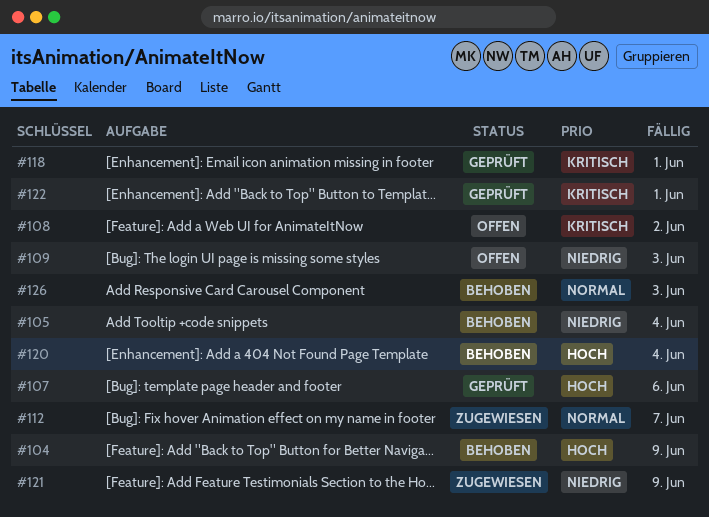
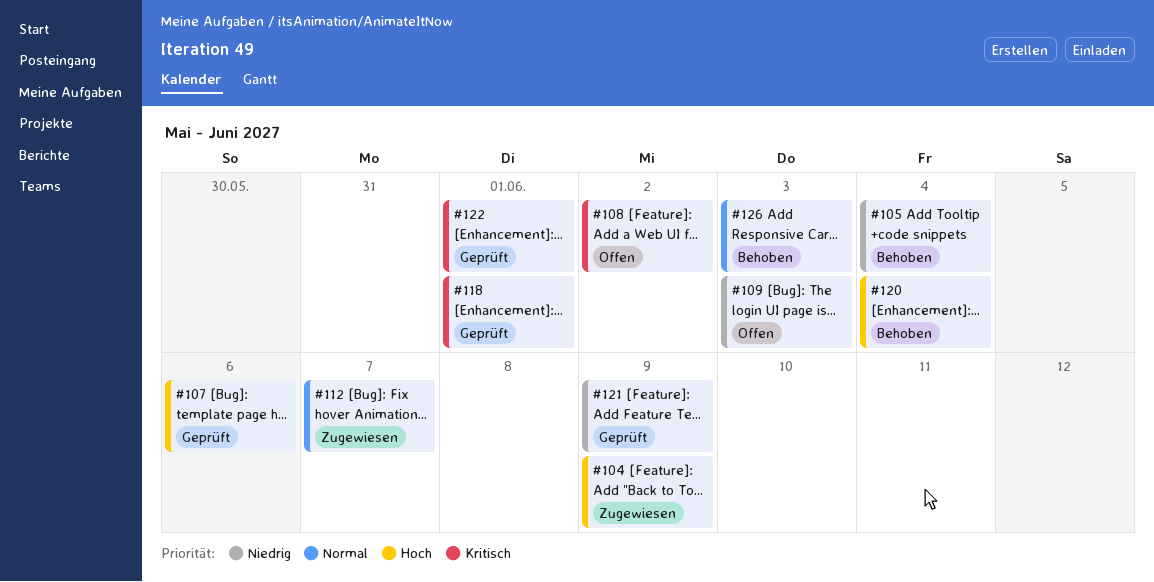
#104, status: Behoben -> Zugewiesen
#121, status: Zugewiesen -> Geprüft

